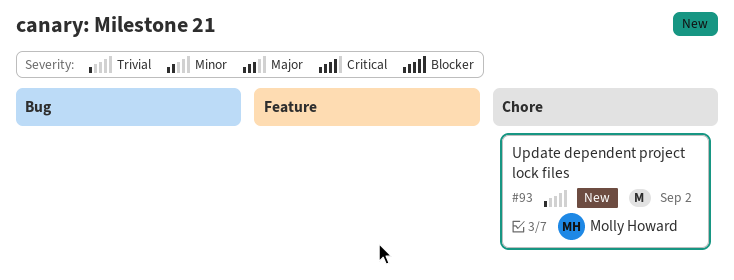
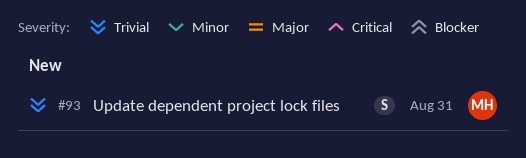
#93, estimate: M -> S
#93, due: Sep 2 -> Aug 31

